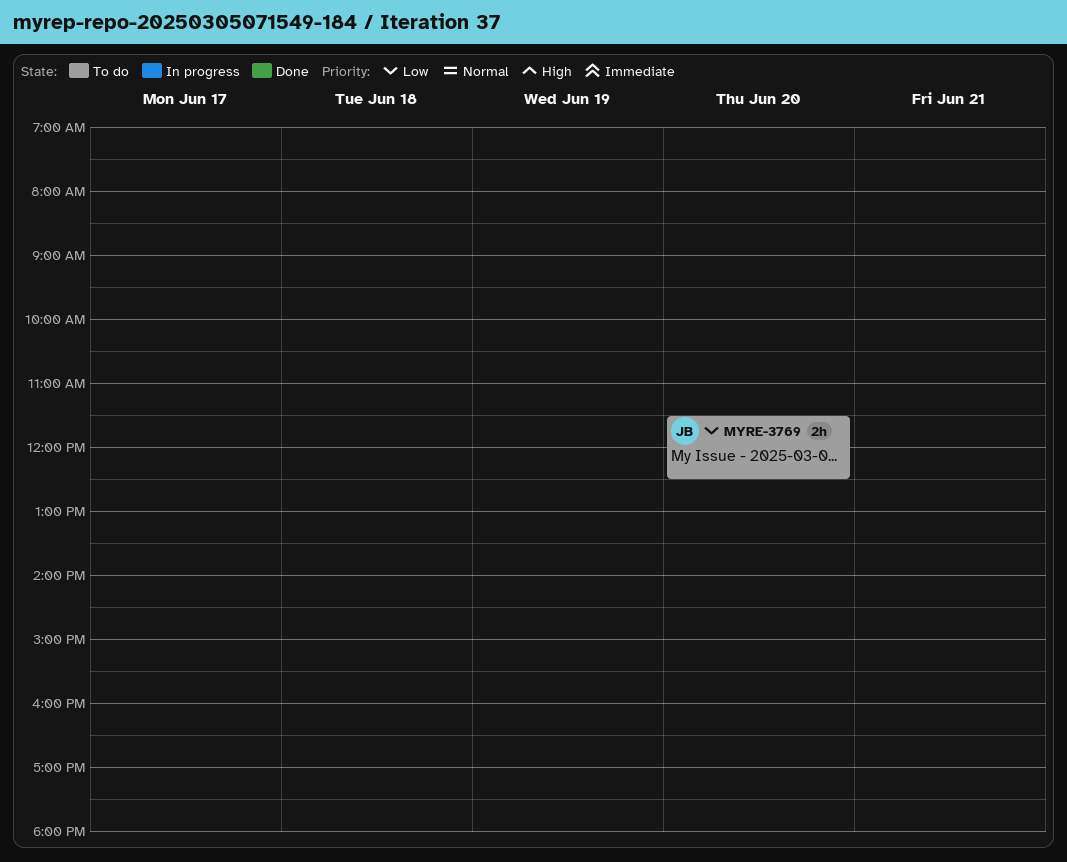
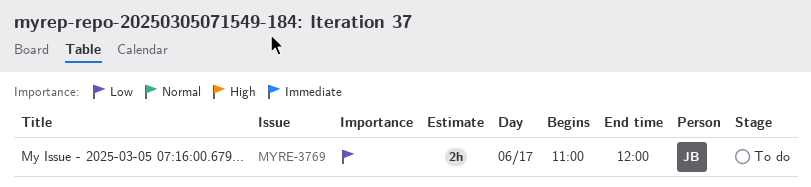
MYRE-3769, day: Jun 20 -> Jun 17
MYRE-3769, begins: 11:30 -> 11:00
MYRE-3769, ends: 12:30 -> 12:00

